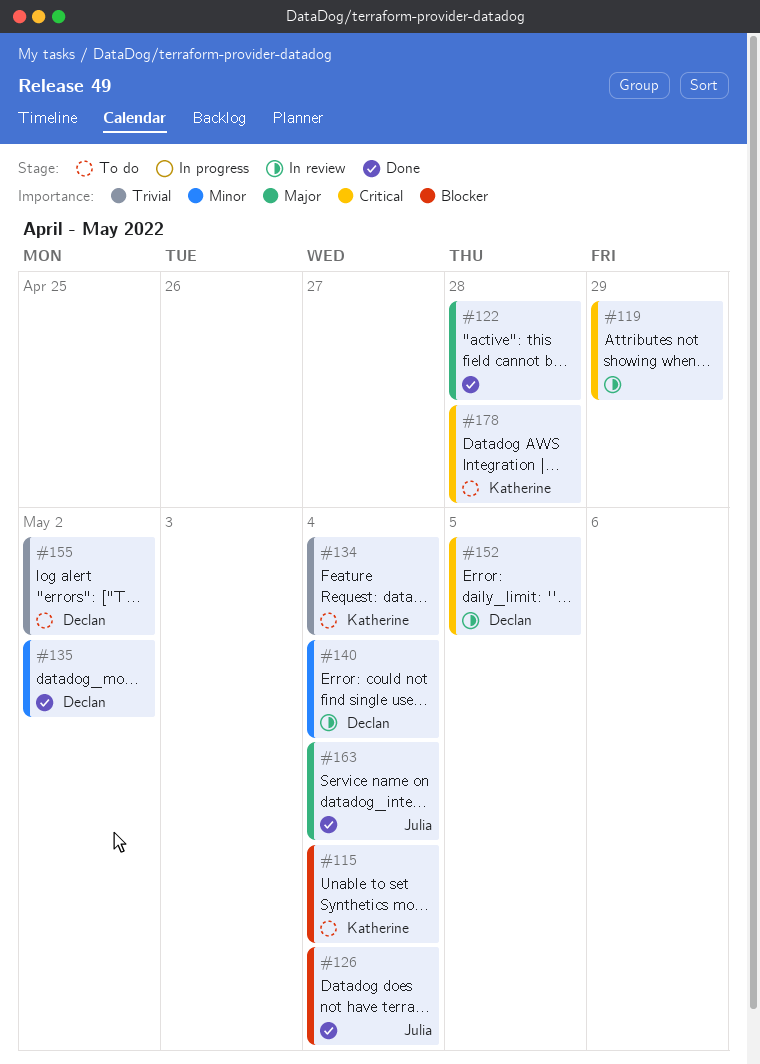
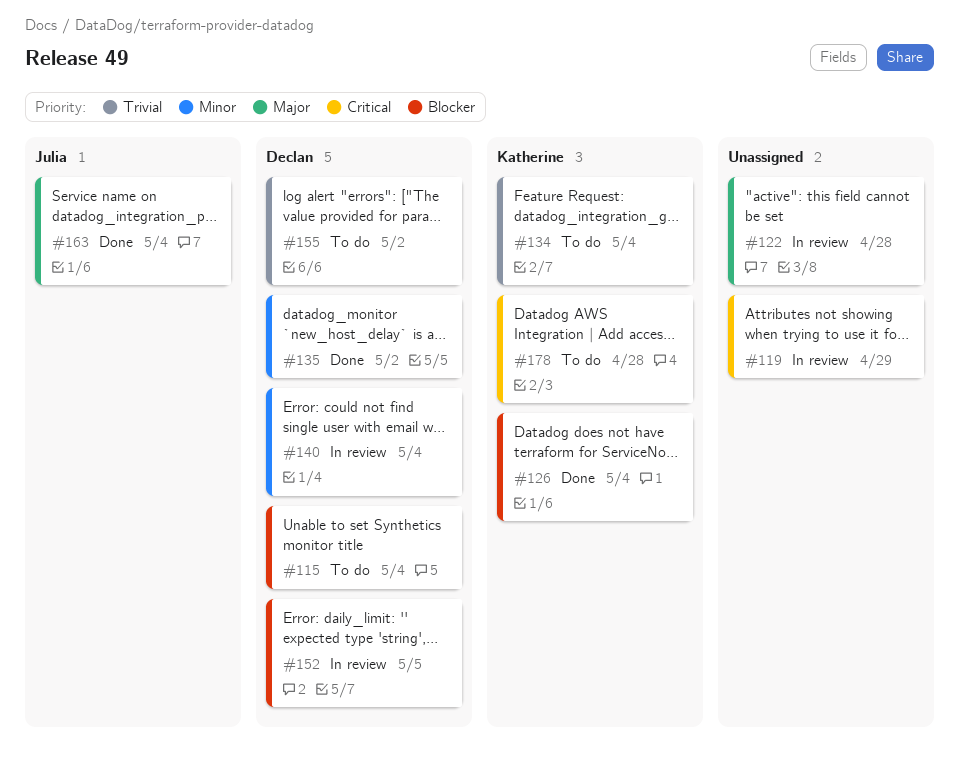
#115, owner: Katherine -> Declan
#122, status: Done -> In review
#126, owner: Julia -> Katherine
#152, priority: Critical -> Blocker

